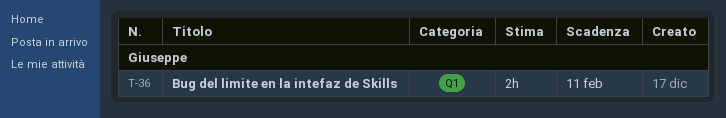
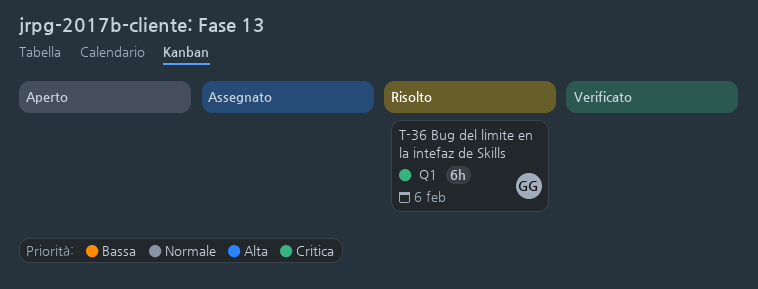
T-36, estimate: 2h -> 6h
T-36, due: Feb 11 -> Feb 6

